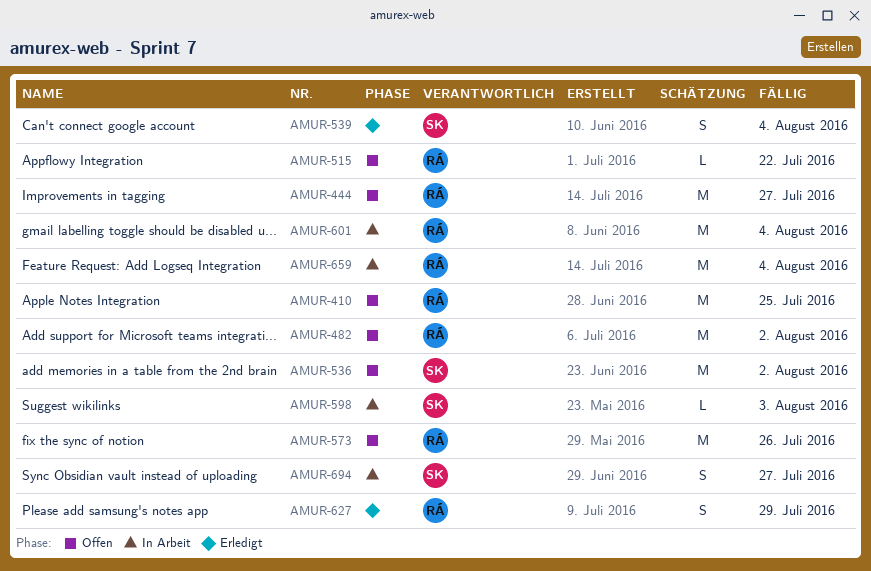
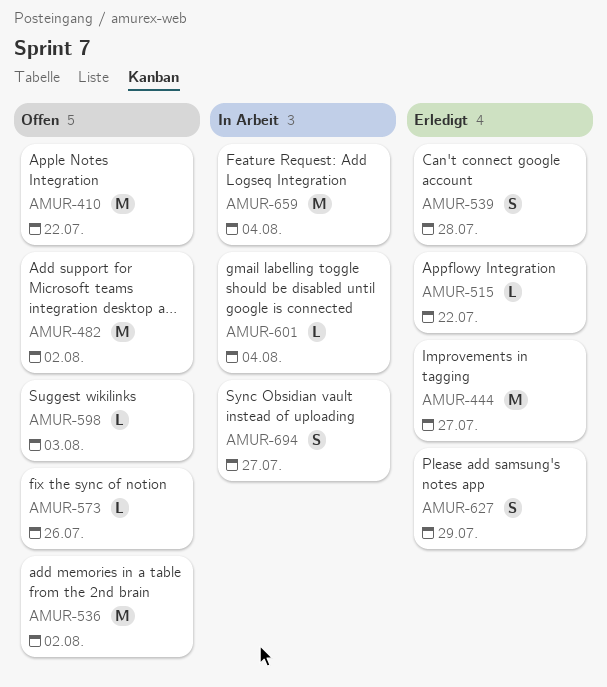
AMUR-410, due: Jul 25 -> Jul 22
AMUR-444, status: Offen -> Erledigt
AMUR-515, status: Offen -> Erledigt
AMUR-539, due: Aug 4 -> Jul 28
AMUR-573, estimate: M -> L
AMUR-598, status: In Arbeit -> Offen
AMUR-601, estimate: M -> L

